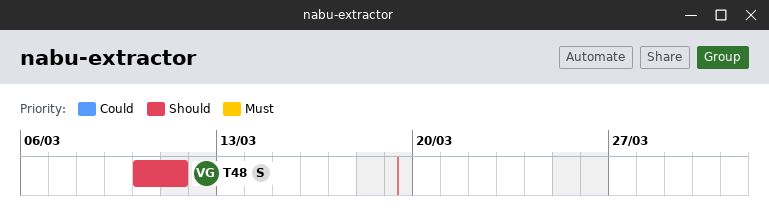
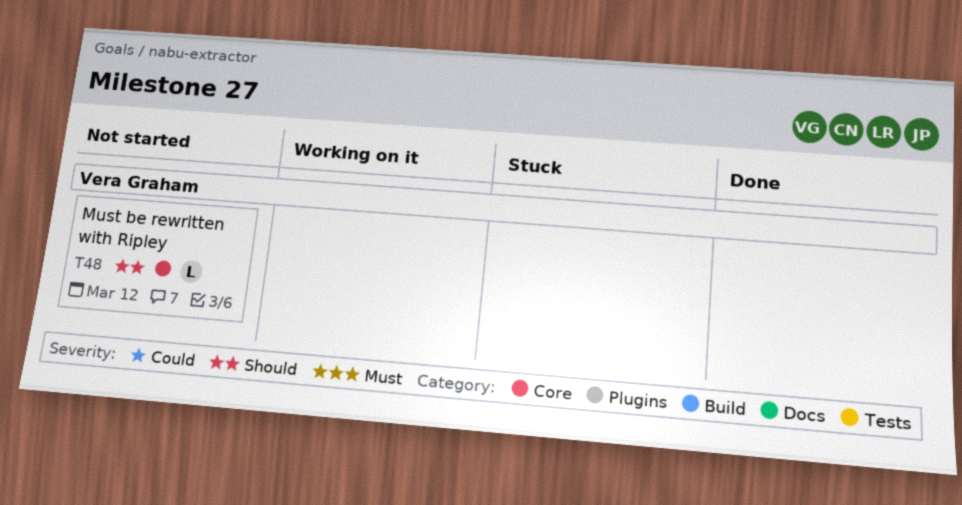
T48, estimate: S -> L
T48, due: Mar 11 -> Mar 12

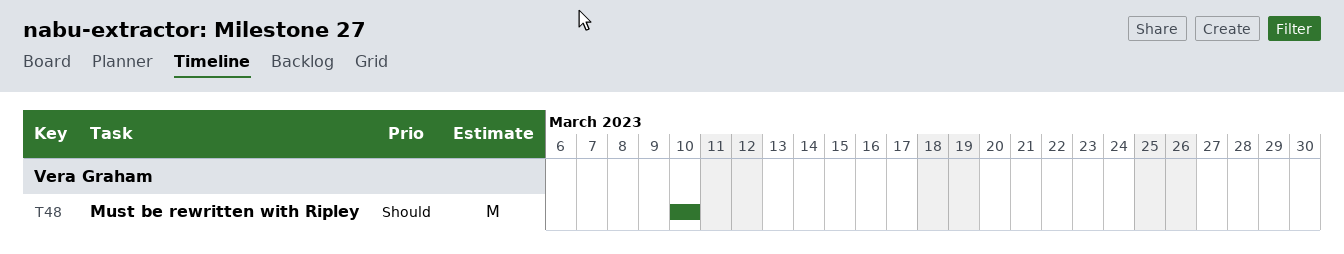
T48, estimate: L -> M
T48, due: Mar 12 -> Mar 10

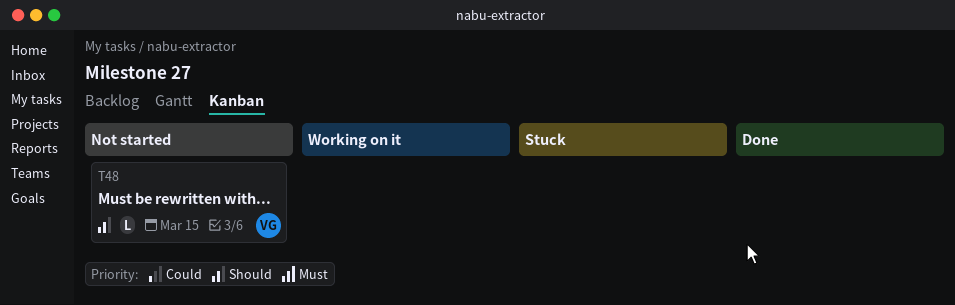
T48, estimate: M -> L
T48, due: Mar 10 -> Mar 15

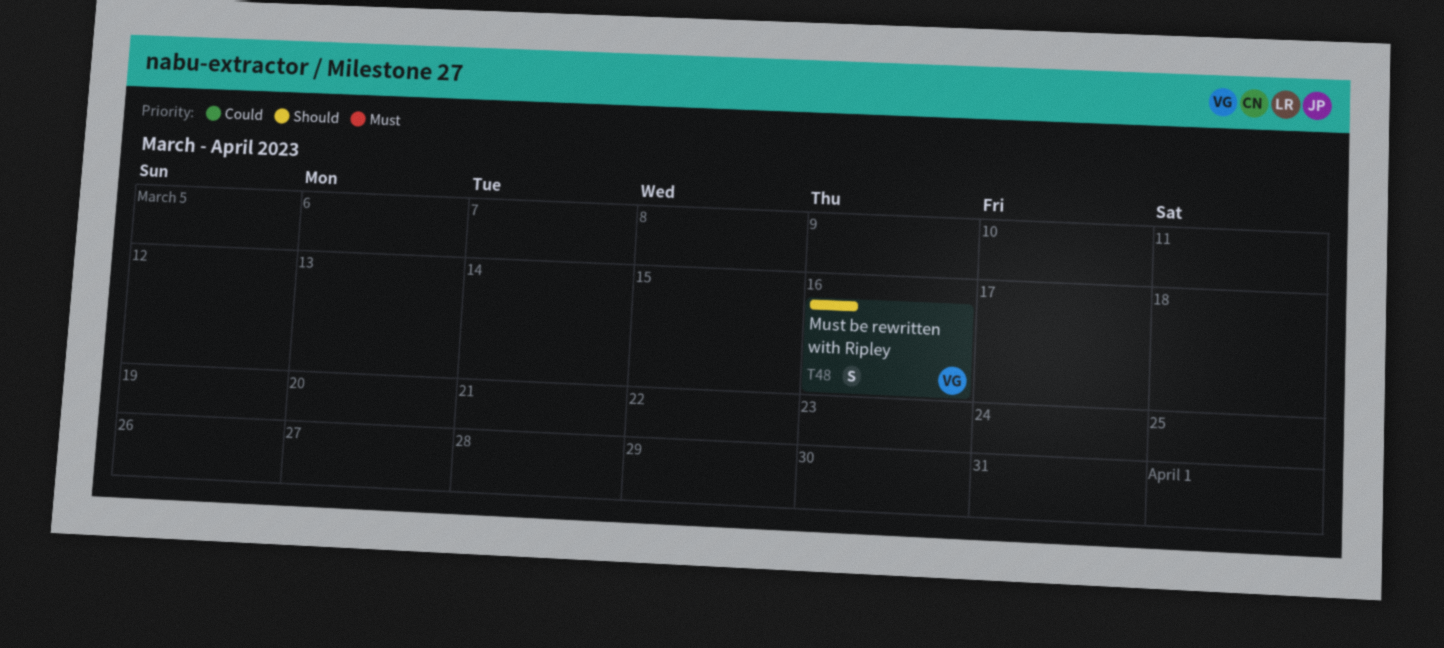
T48, estimate: L -> S
T48, due: Mar 15 -> Mar 16

